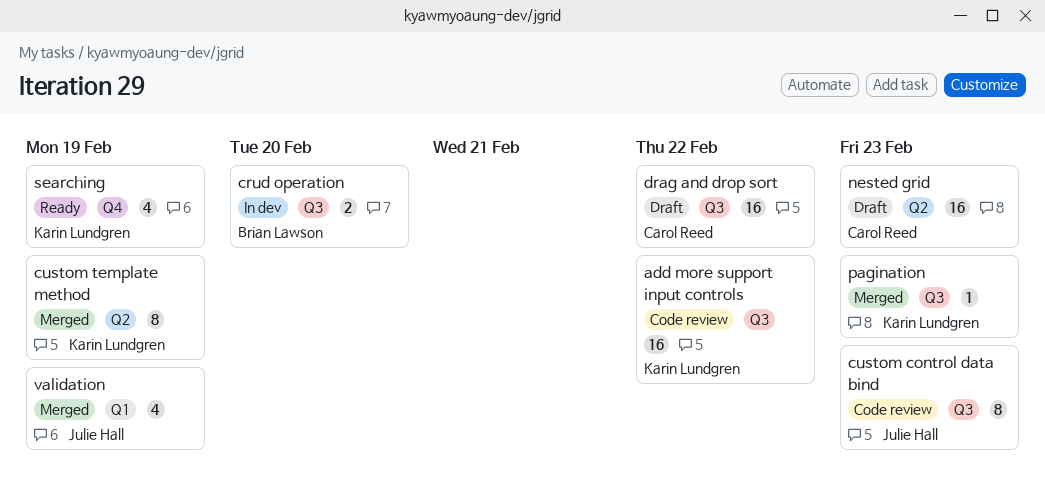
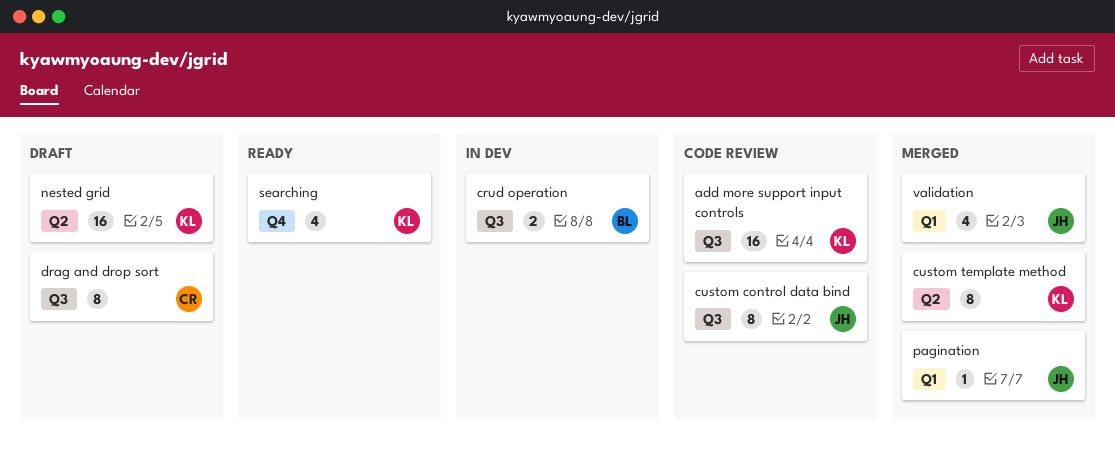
drag and drop sort, estimate: 16 -> 8
nested grid, owner: Carol Reed -> Karin Lundgren
pagination, owner: Karin Lundgren -> Julie Hall
pagination, label: Q3 -> Q1

